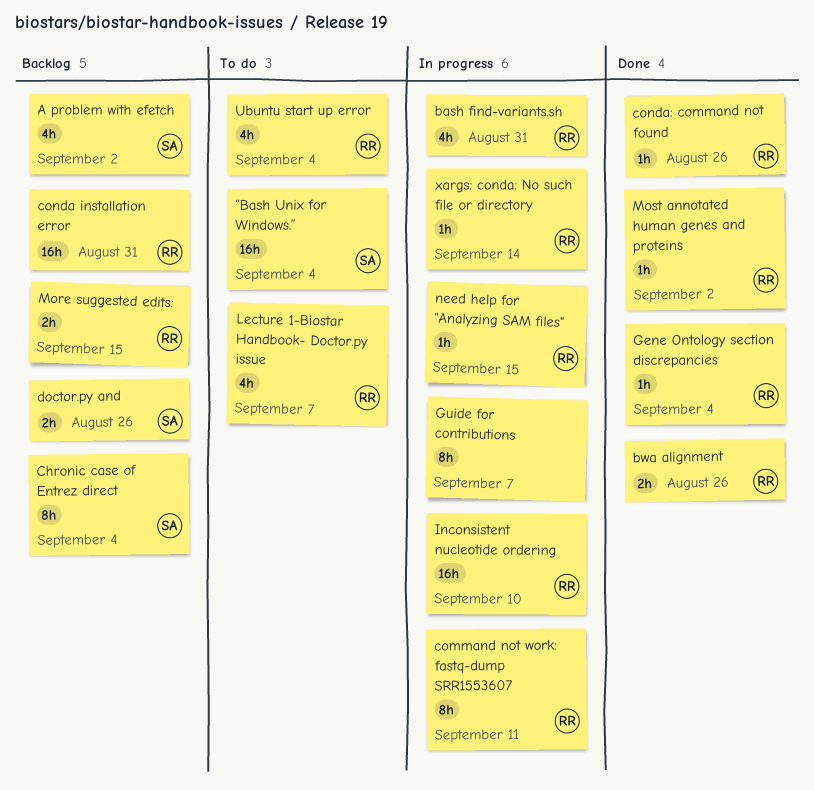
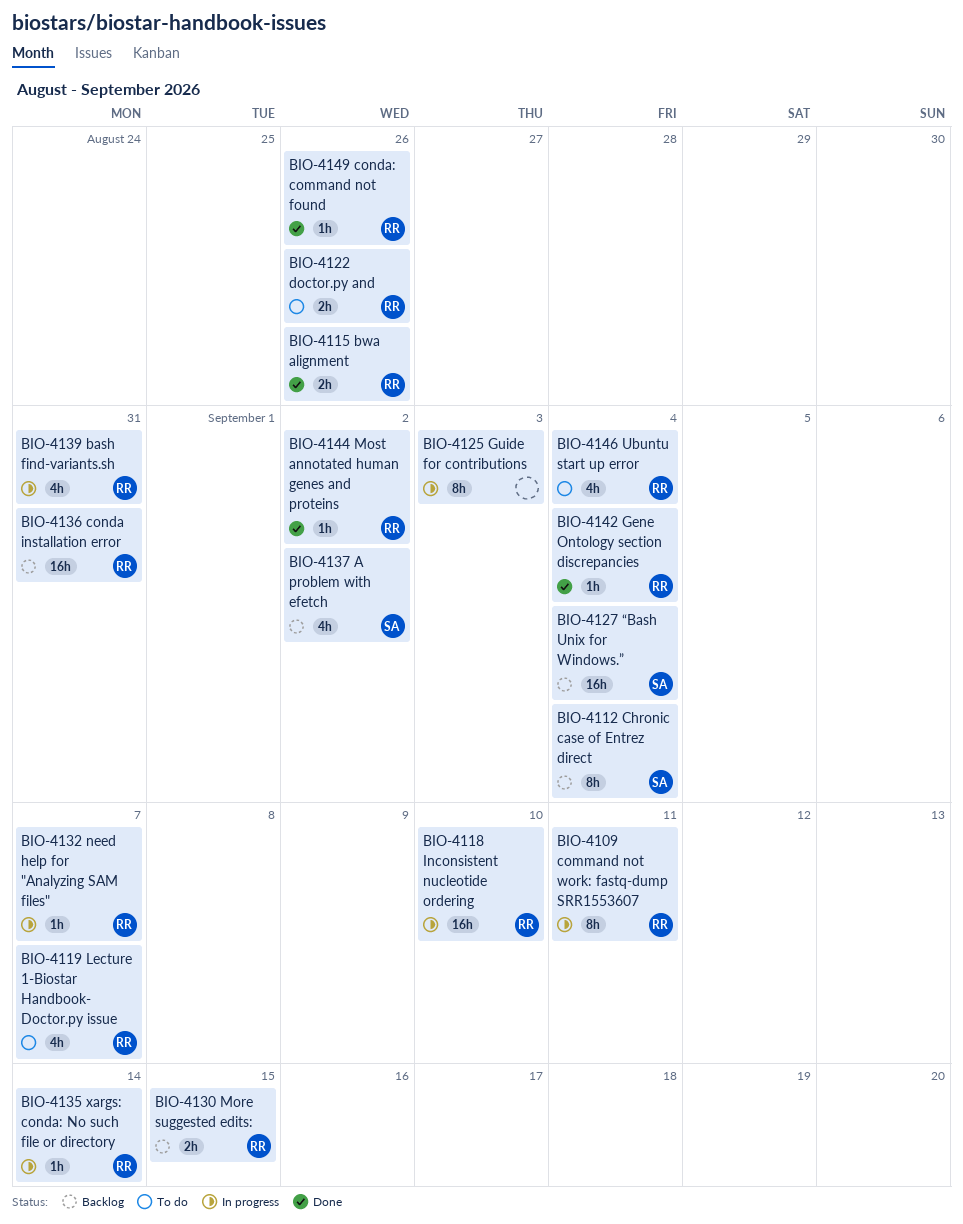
doctor.py and, status: Backlog -> To do
doctor.py and, owner: SA -> RR
Guide for contributions, due: Sep 7 -> Sep 3
need help for "Analyzing SAM files", due: Sep 15 -> Sep 7
“Bash Unix for Windows.”, status: To do -> Backlog

